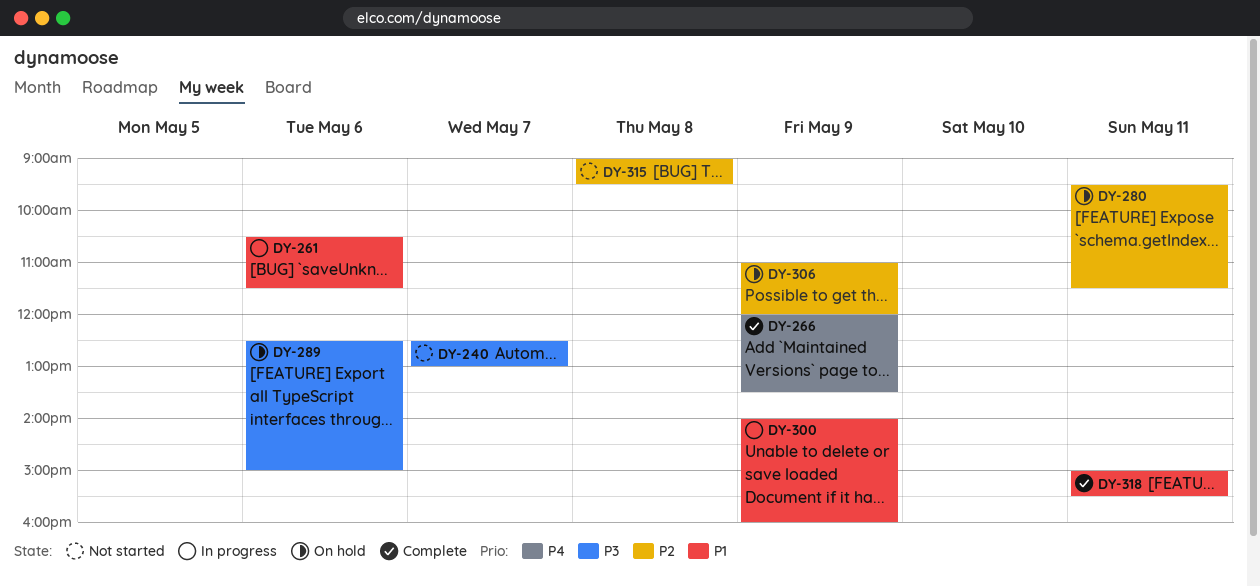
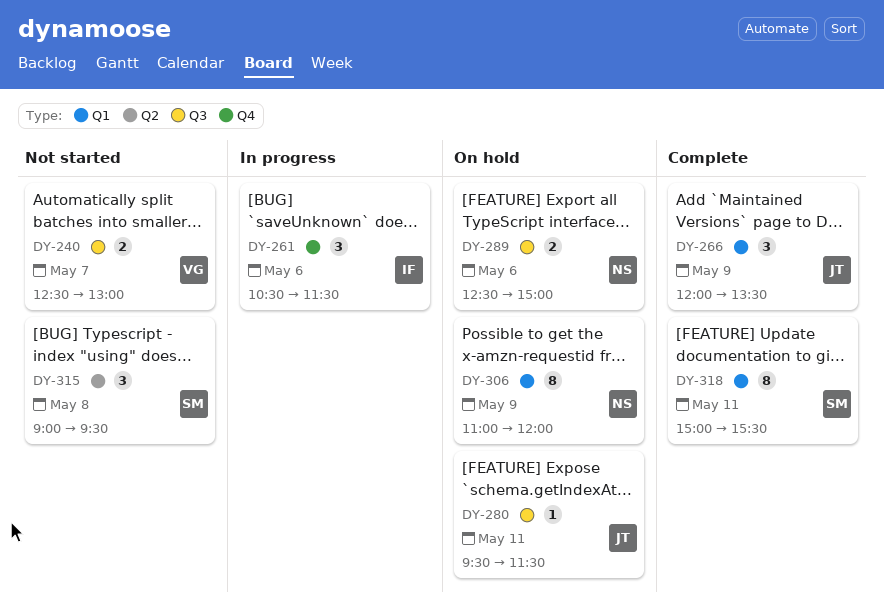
DY-300: present -> none

